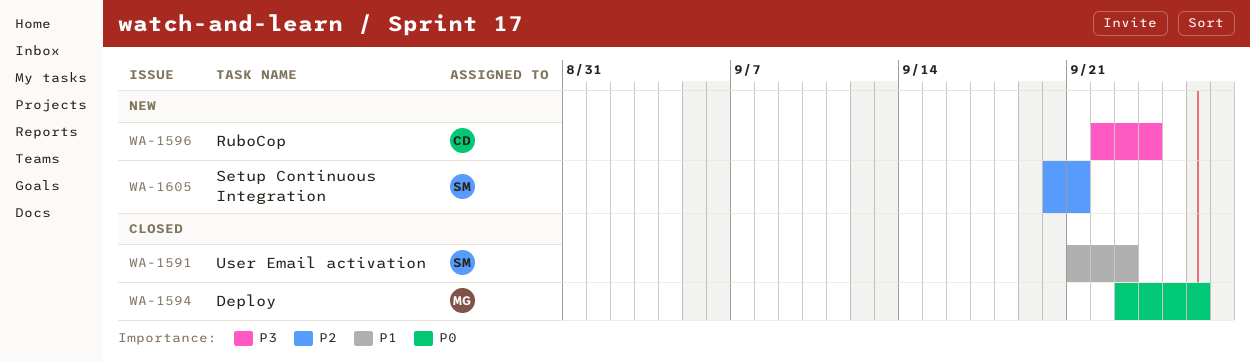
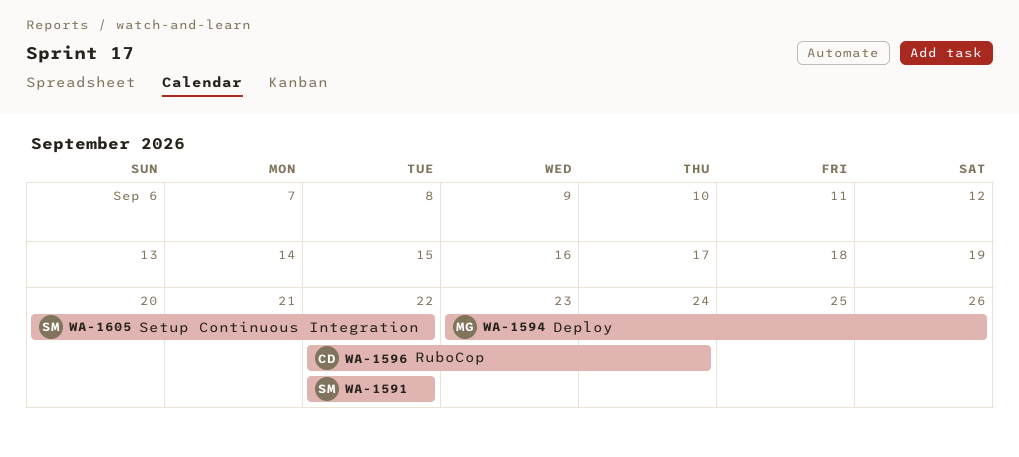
WA-1591, start: Sep 21 -> Sep 22
WA-1591, due: Sep 23 -> Sep 22
WA-1605, due: Sep 21 -> Sep 22

